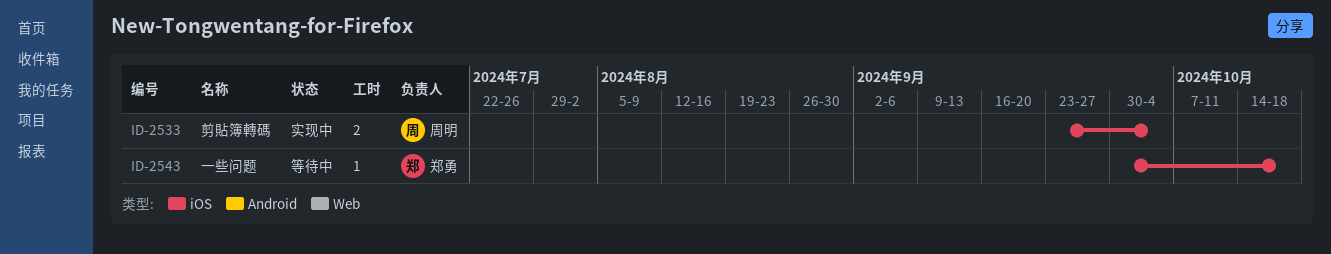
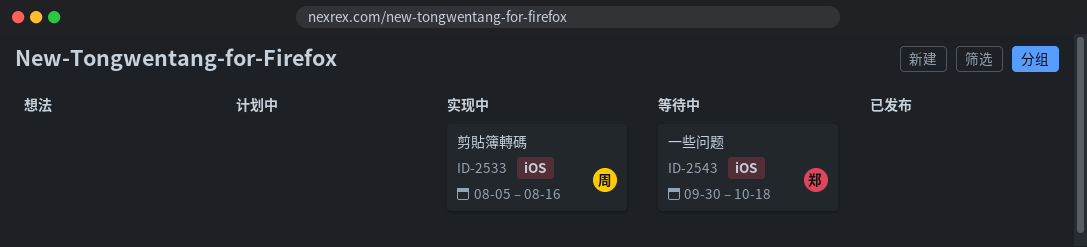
ID-2533, start: Sep 23 -> Aug 5
ID-2533, due: Oct 4 -> Aug 16

